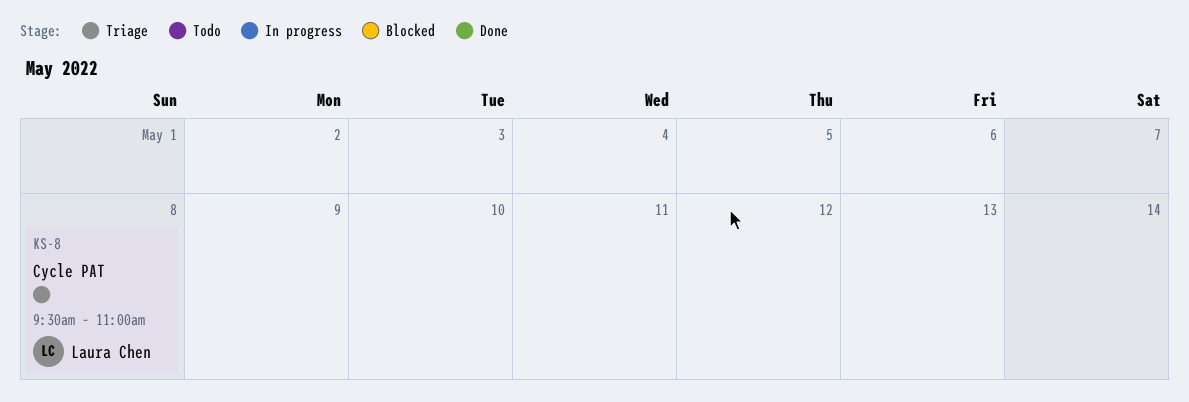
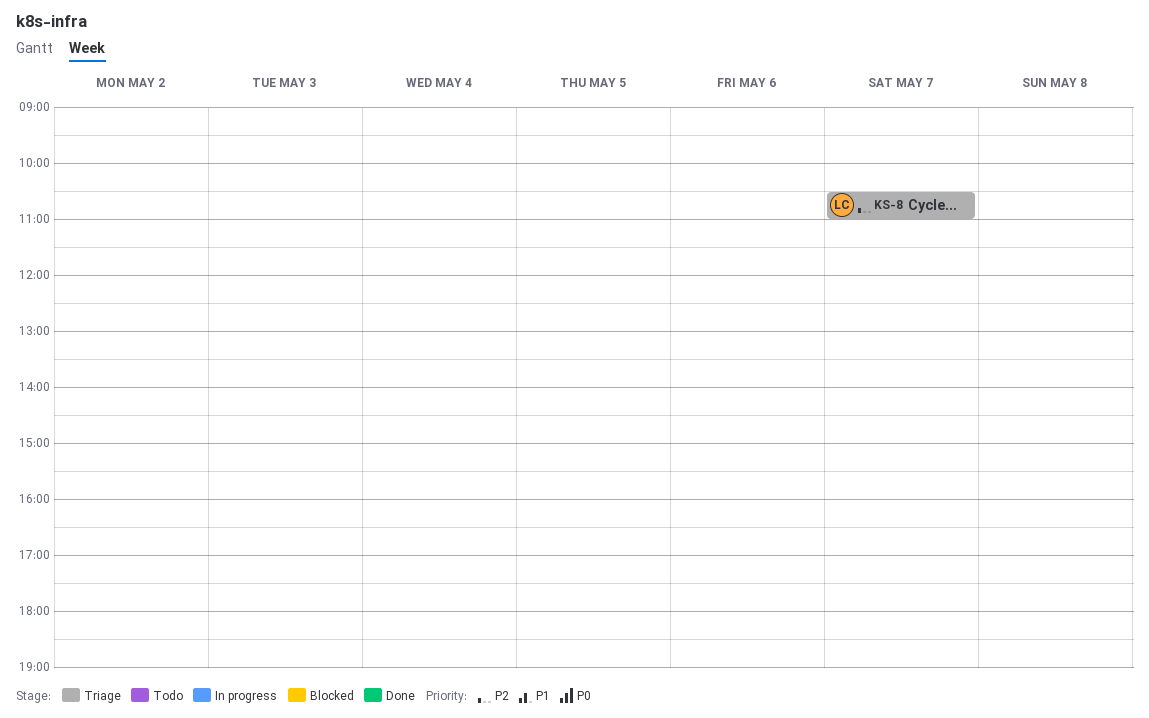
KS-8, day: May 8 -> May 7
KS-8, begins: 09:30 -> 10:30

